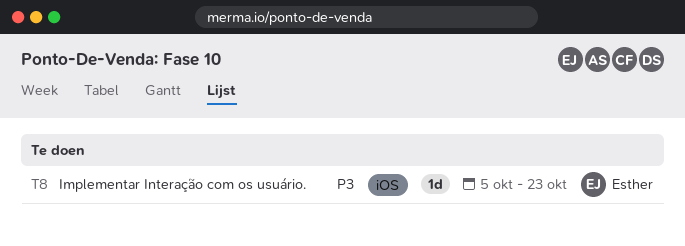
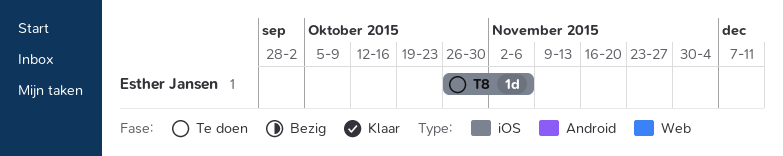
T8, start: Oct 5 -> Oct 26
T8, due: Oct 23 -> Nov 6

